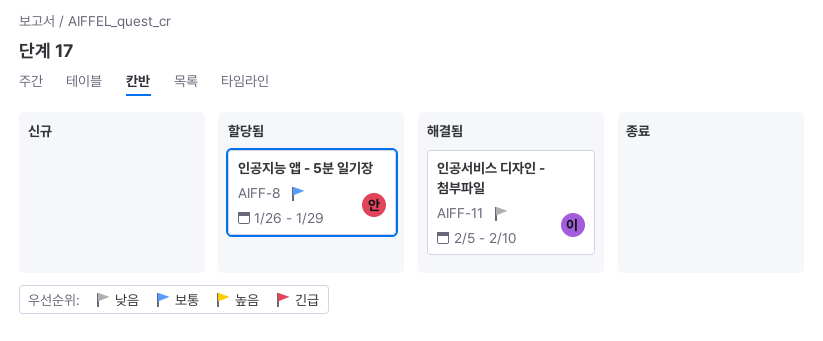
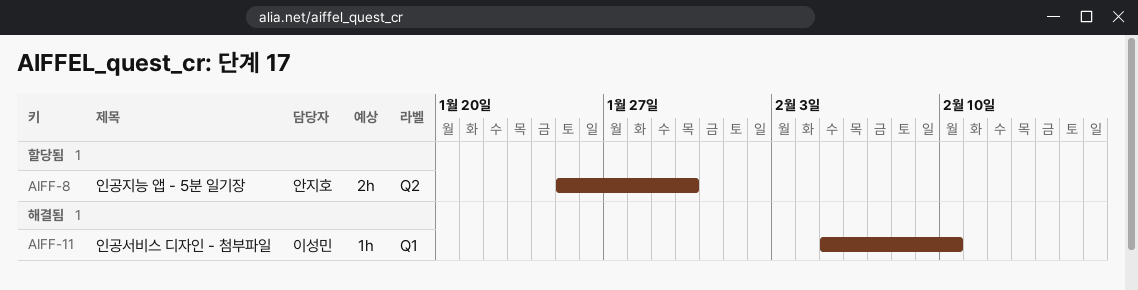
AIFF-8, start: Jan 26 -> Jan 25
AIFF-8, due: Jan 29 -> Jan 30

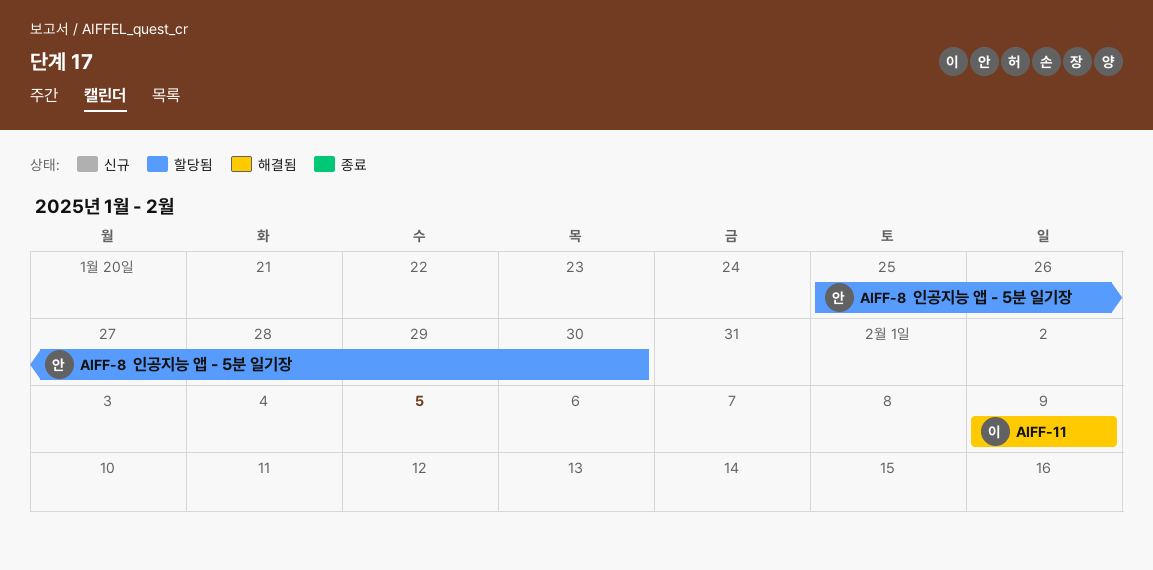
AIFF-11, start: Feb 5 -> Feb 9
AIFF-11, due: Feb 10 -> Feb 9

